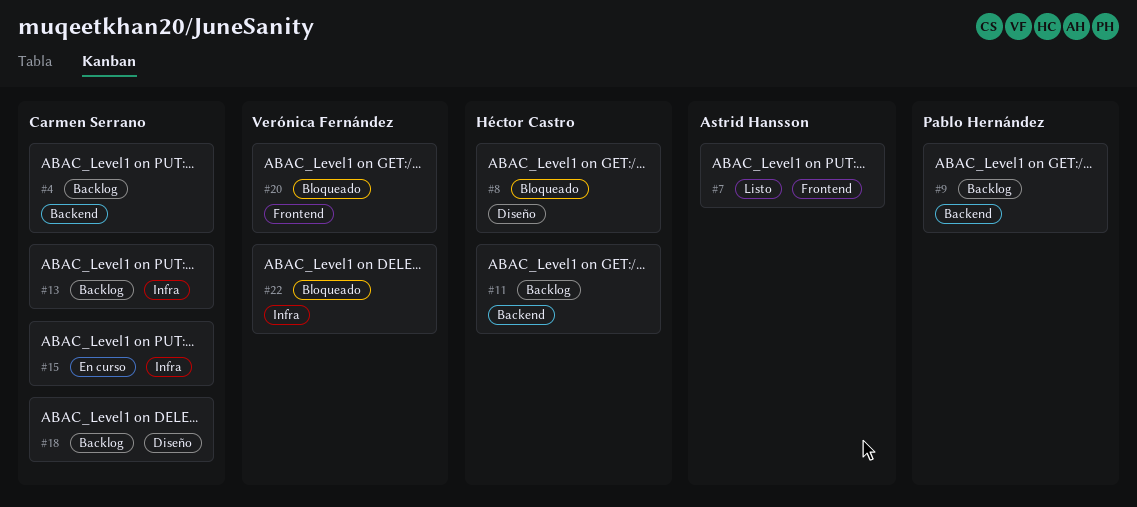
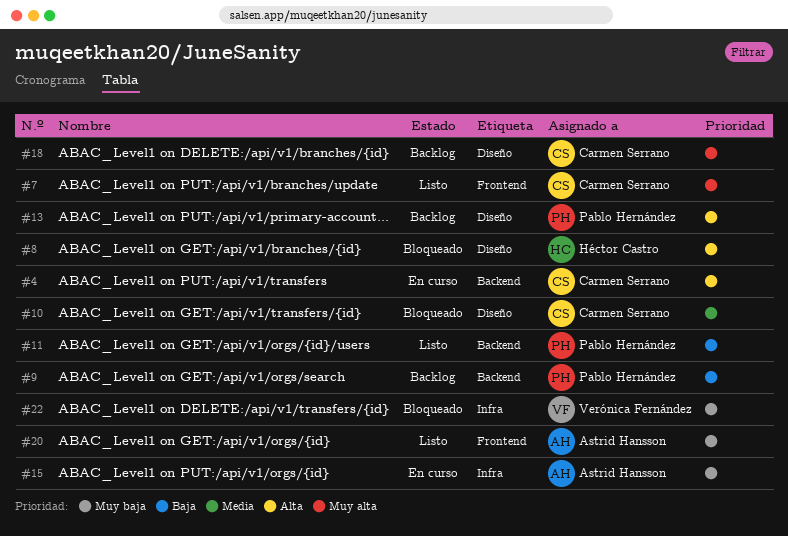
#4, status: Backlog -> En curso
#7, owner: Astrid Hansson -> Carmen Serrano
#10: none -> present
#11, status: Backlog -> Listo
#11, owner: Héctor Castro -> Pablo Hernández
#13, owner: Carmen Serrano -> Pablo Hernández
#13, label: Infra -> Diseño
#15, owner: Carmen Serrano -> Astrid Hansson
#20, status: Bloqueado -> Listo
#20, owner: Verónica Fernández -> Astrid Hansson

